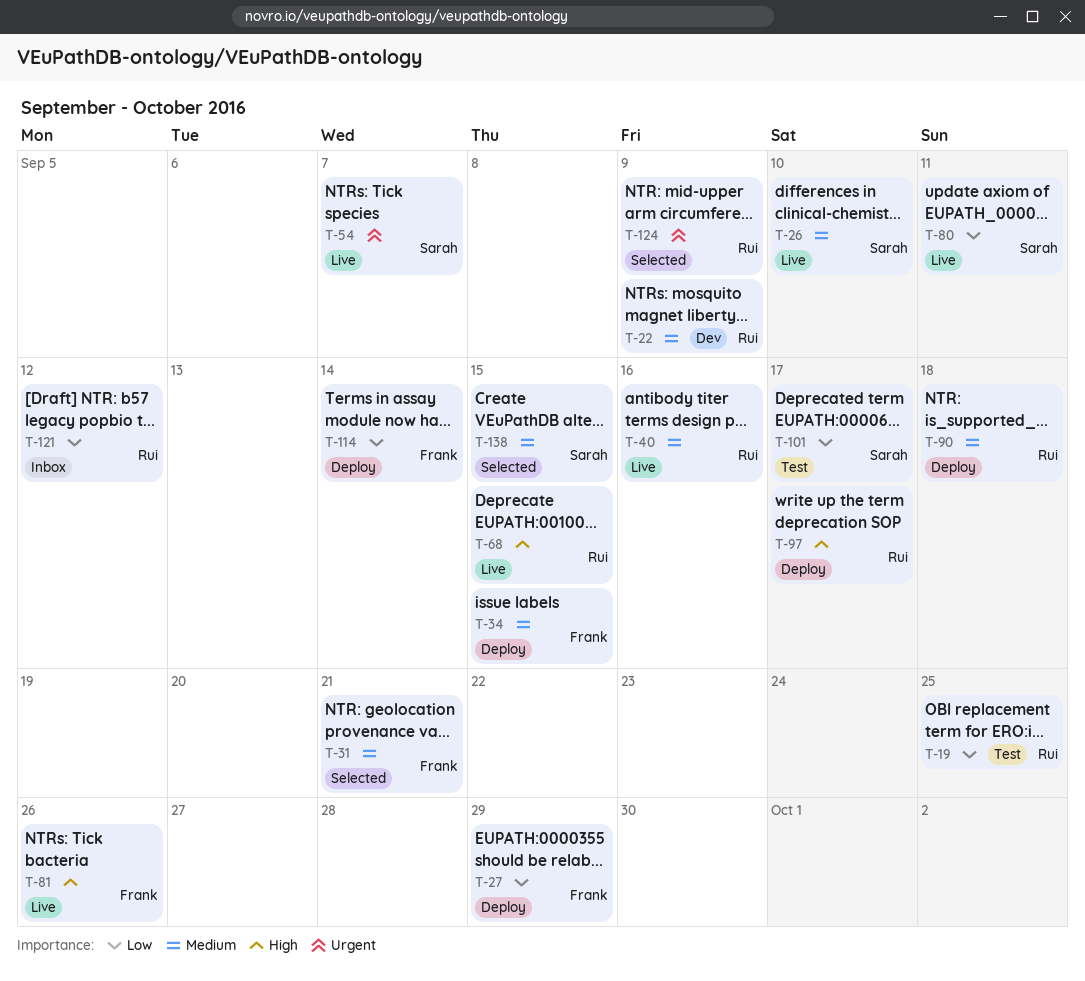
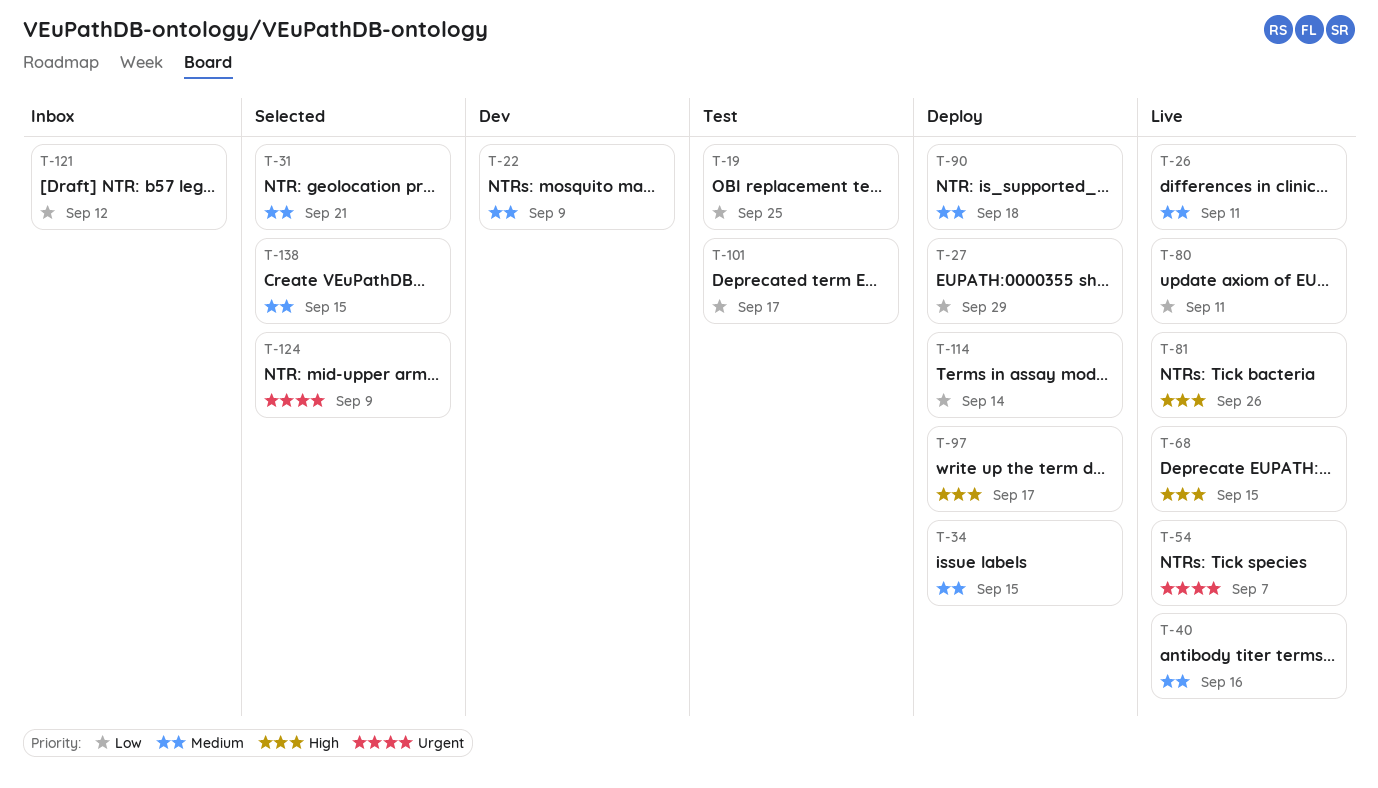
T-26, due: Sep 10 -> Sep 11

